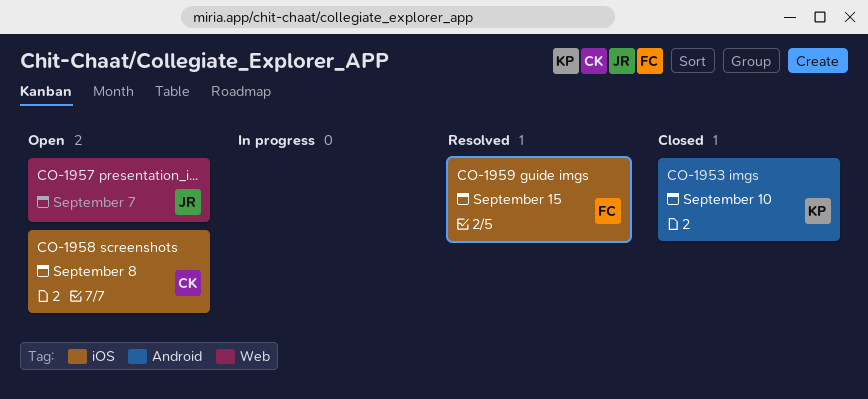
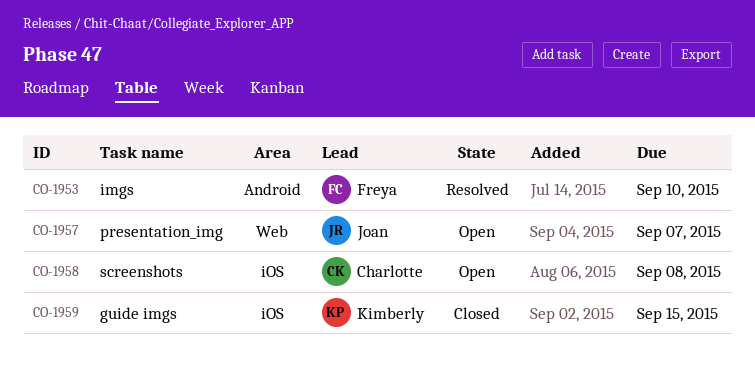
CO-1953, status: Closed -> Resolved
CO-1953, owner: Kimberly -> Freya
CO-1959, status: Resolved -> Closed
CO-1959, owner: Freya -> Kimberly

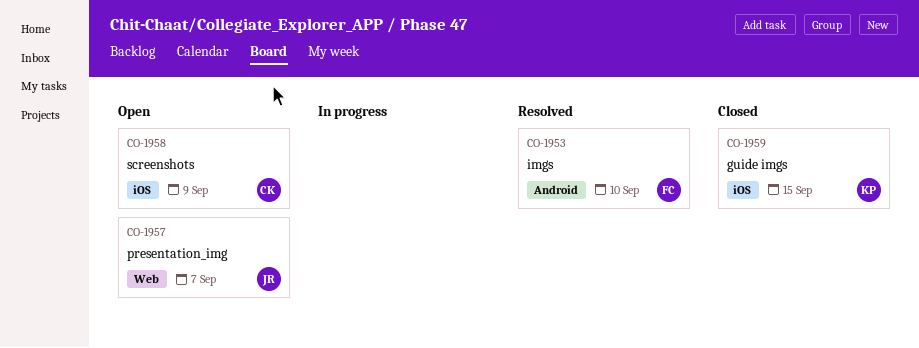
CO-1958, due: Sep 8 -> Sep 9

